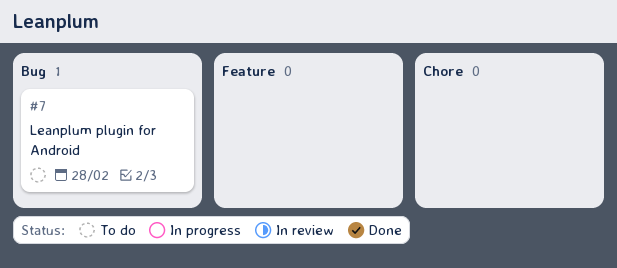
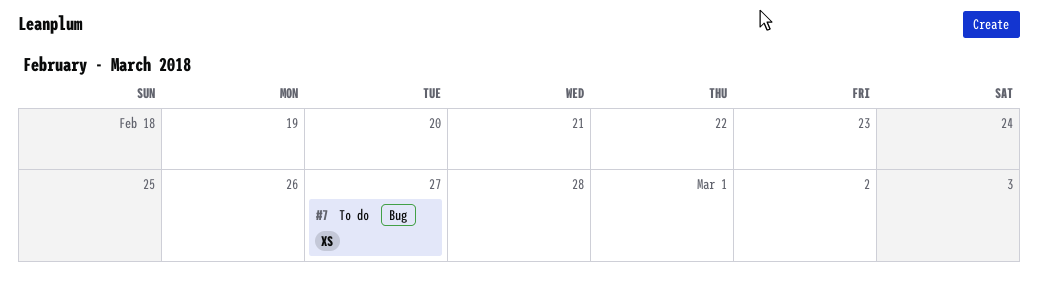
#7, due: Feb 28 -> Feb 27

